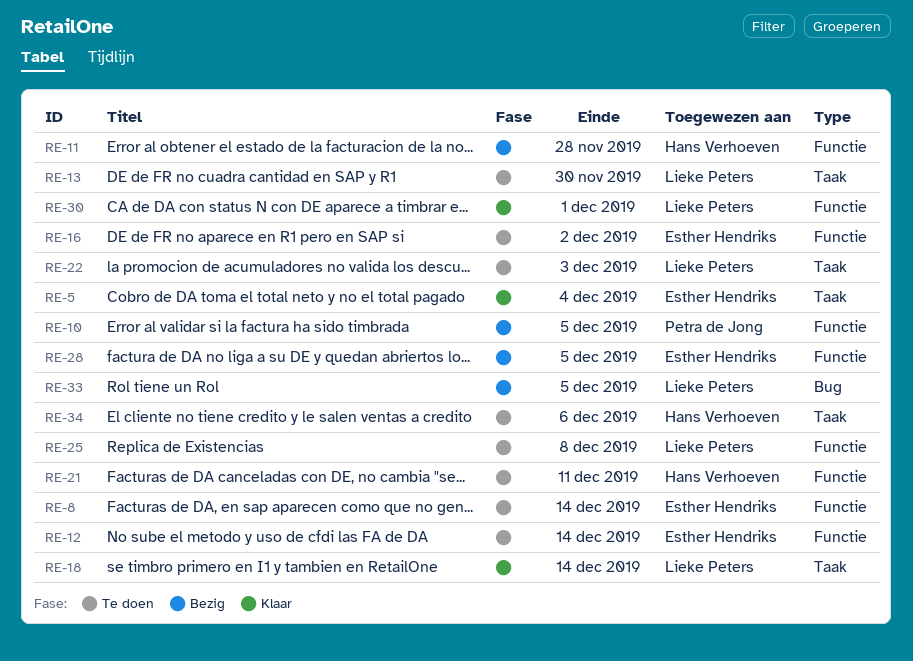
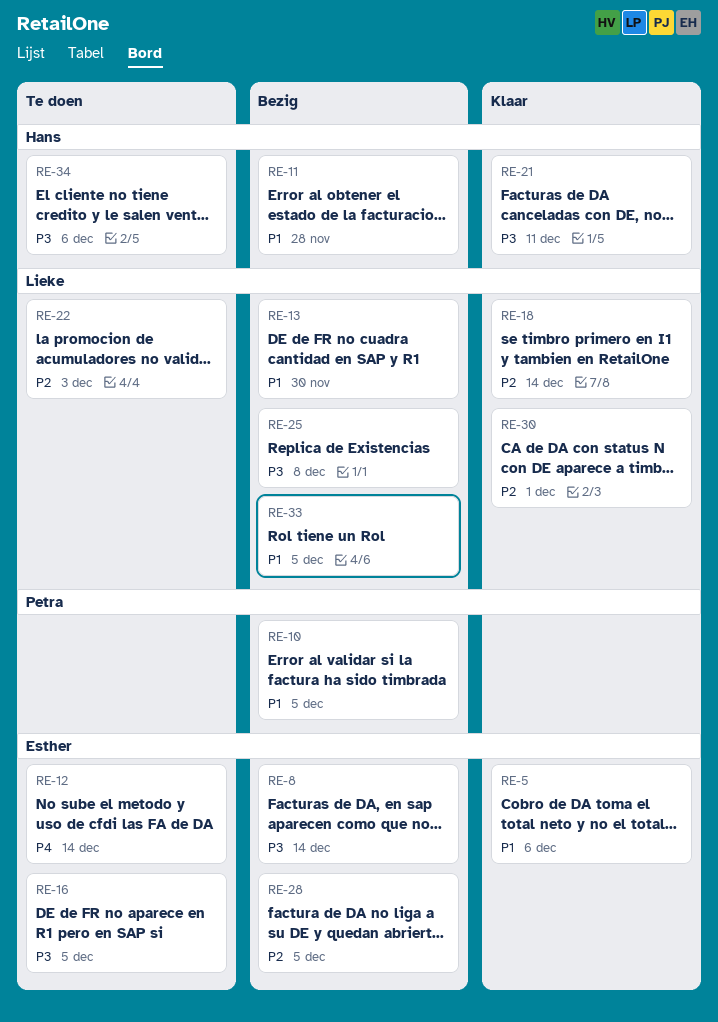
RE-5, due: Dec 4 -> Dec 6
RE-8, status: Te doen -> Bezig
RE-13, status: Te doen -> Bezig
RE-16, due: Dec 2 -> Dec 5
RE-21, status: Te doen -> Klaar
RE-25, status: Te doen -> Bezig

